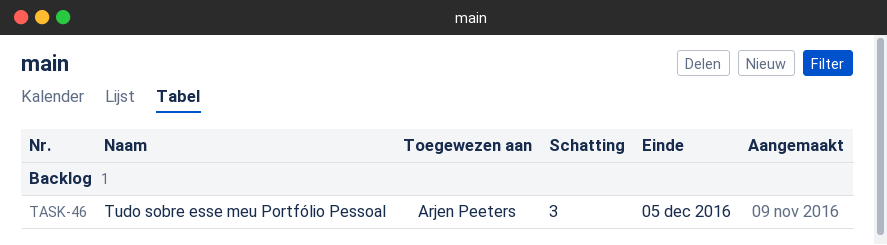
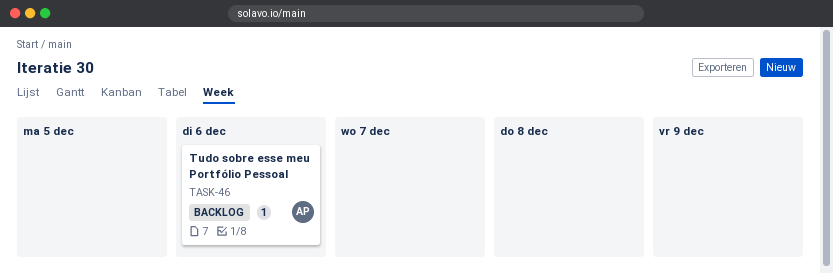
TASK-46, estimate: 3 -> 1
TASK-46, due: Dec 5 -> Dec 6

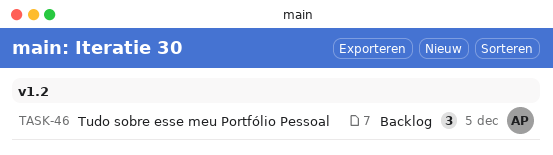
TASK-46, estimate: 1 -> 3
TASK-46, due: Dec 6 -> Dec 5

